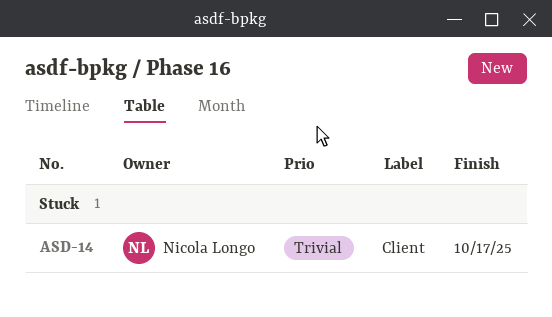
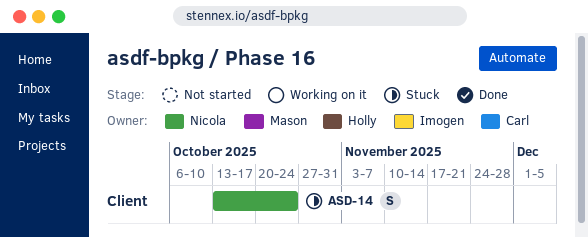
ASD-14, due: Oct 17 -> Oct 24

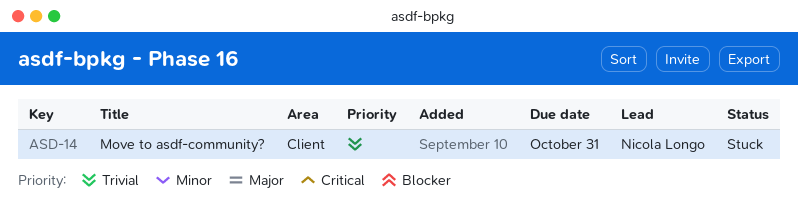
ASD-14, due: Oct 24 -> Oct 31

